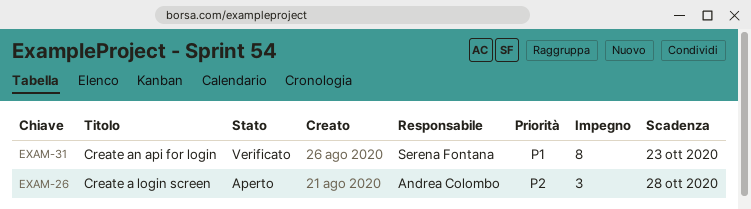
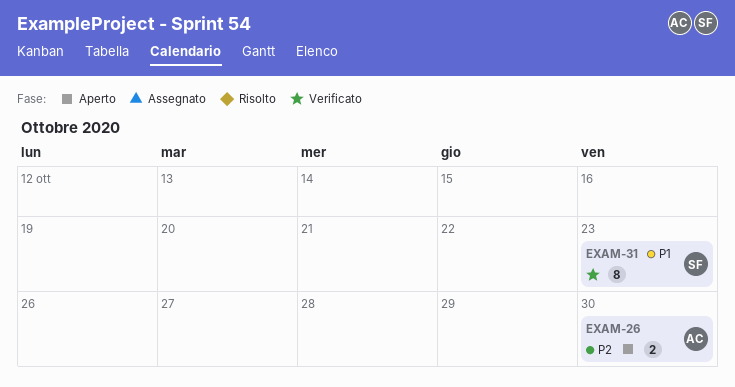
EXAM-26, estimate: 3 -> 2
EXAM-26, due: Oct 28 -> Oct 30

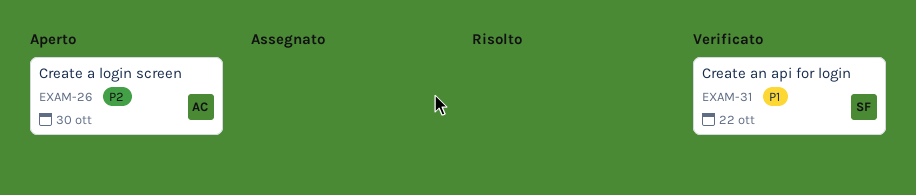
EXAM-31, due: Oct 23 -> Oct 22

